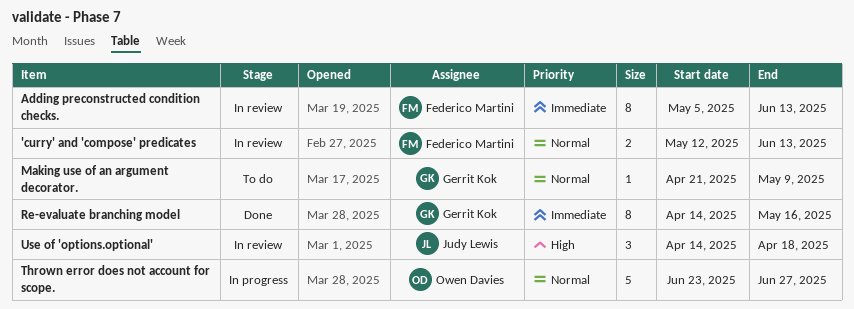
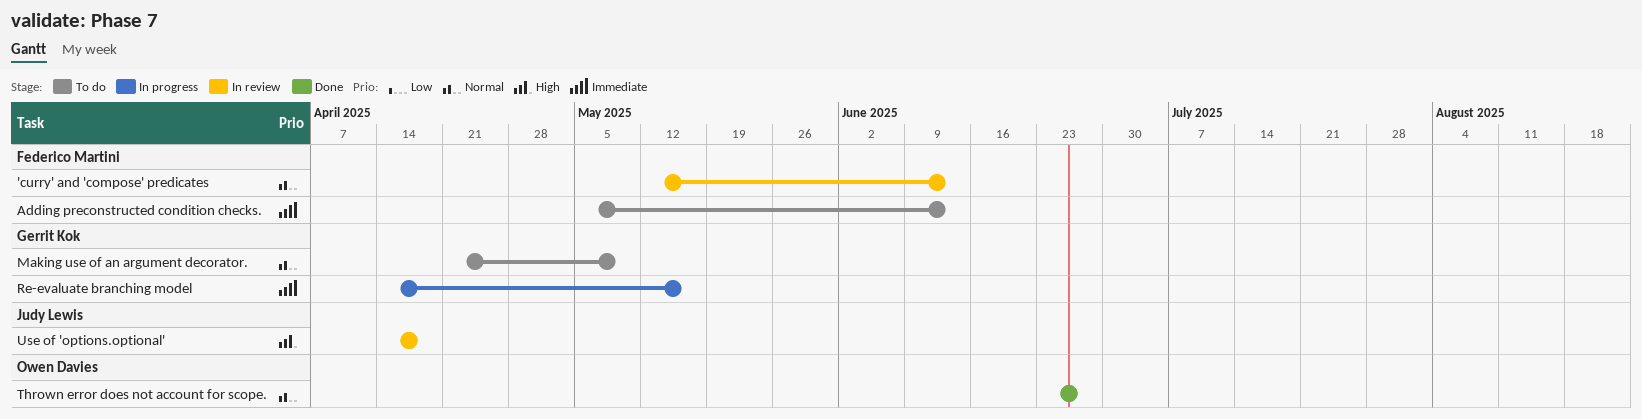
Adding preconstructed condition checks., status: In review -> To do
Re-evaluate branching model, status: Done -> In progress
Thrown error does not account for scope., status: In progress -> Done

